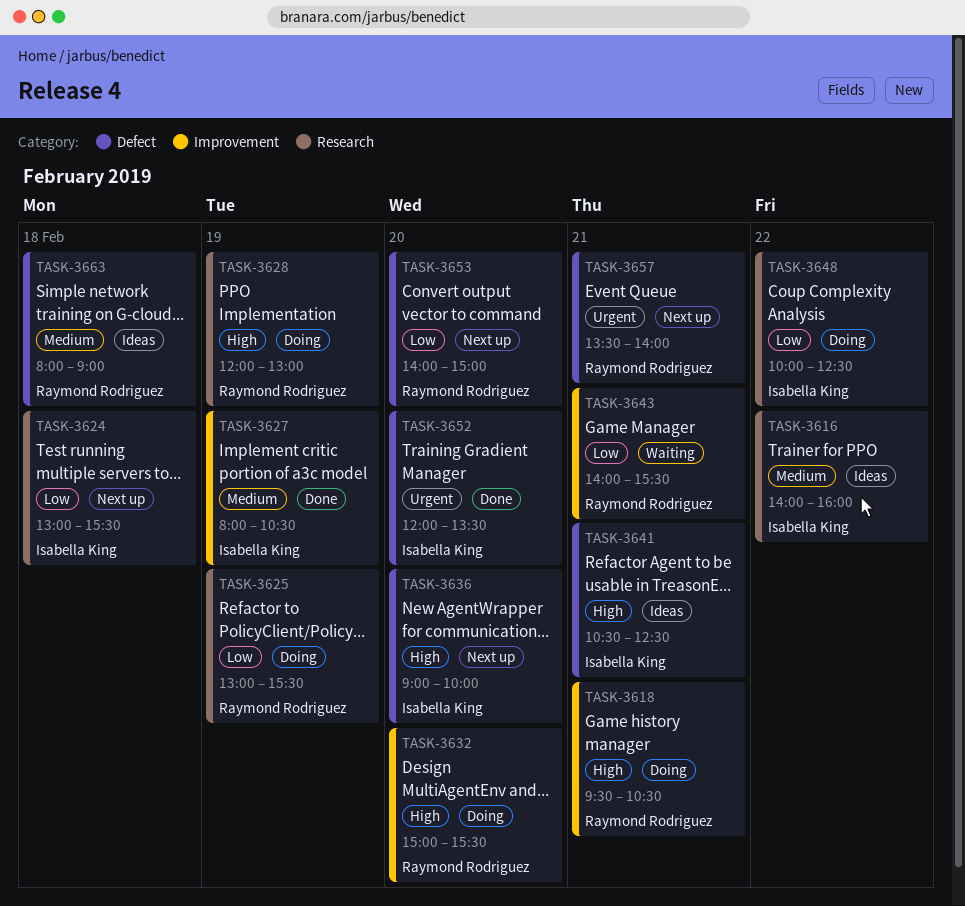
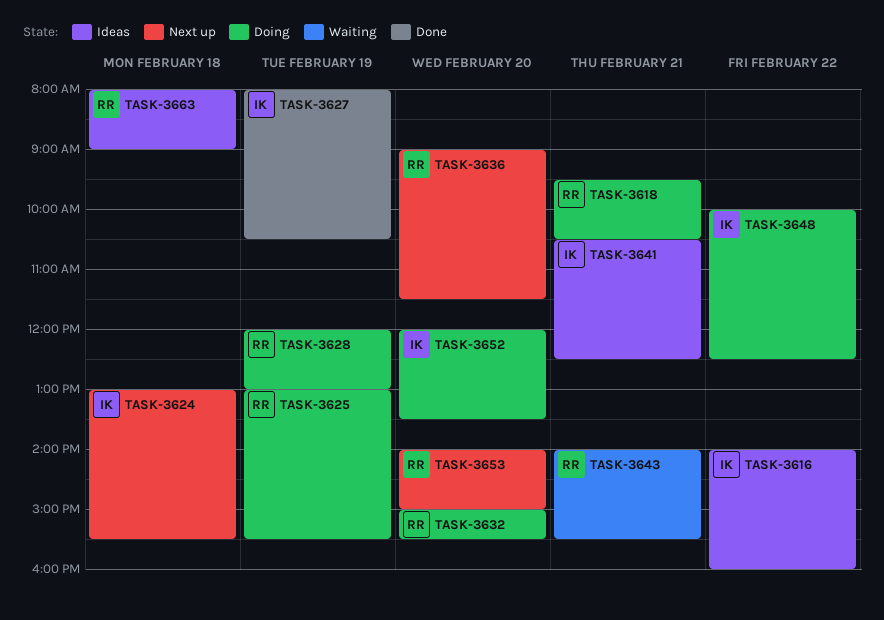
TASK-3636, owner: Isabella King -> Raymond Rodriguez
TASK-3636, ends: 10:00 -> 11:30
TASK-3652, status: Done -> Doing
TASK-3657: present -> none

